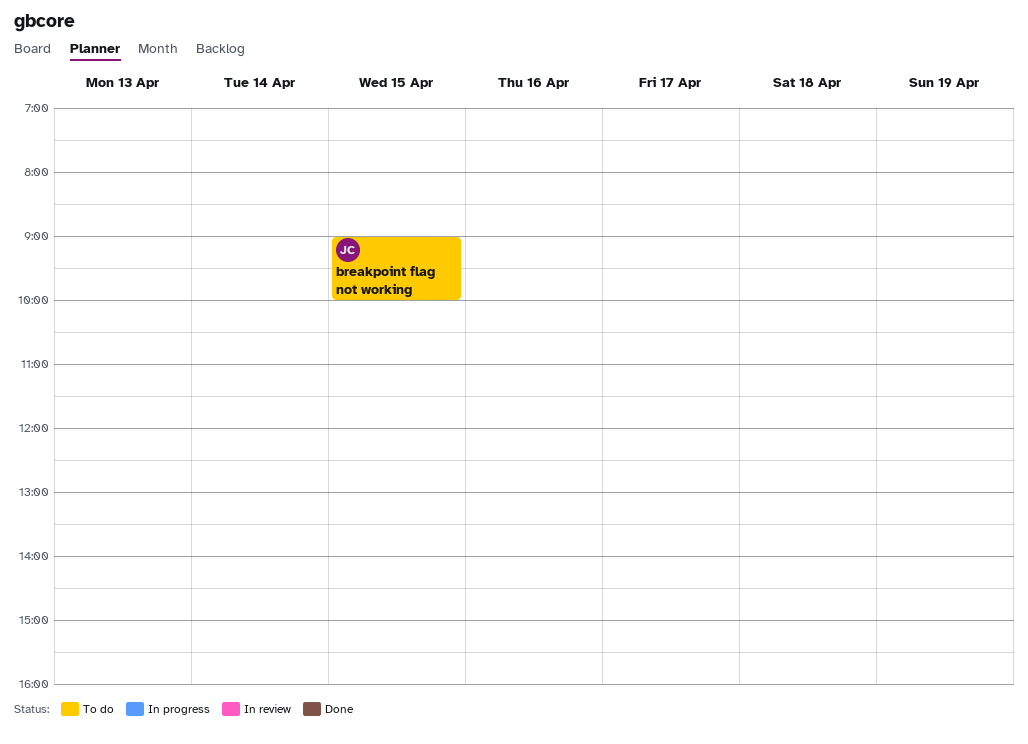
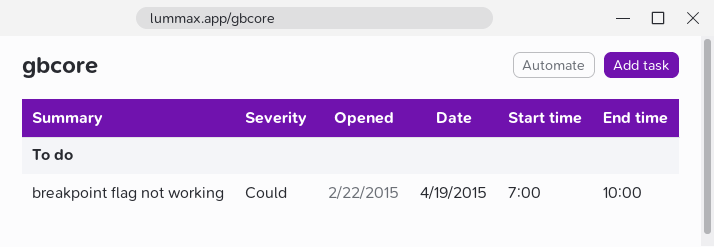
breakpoint flag not working, day: Apr 15 -> Apr 19
breakpoint flag not working, begins: 09:00 -> 07:00

